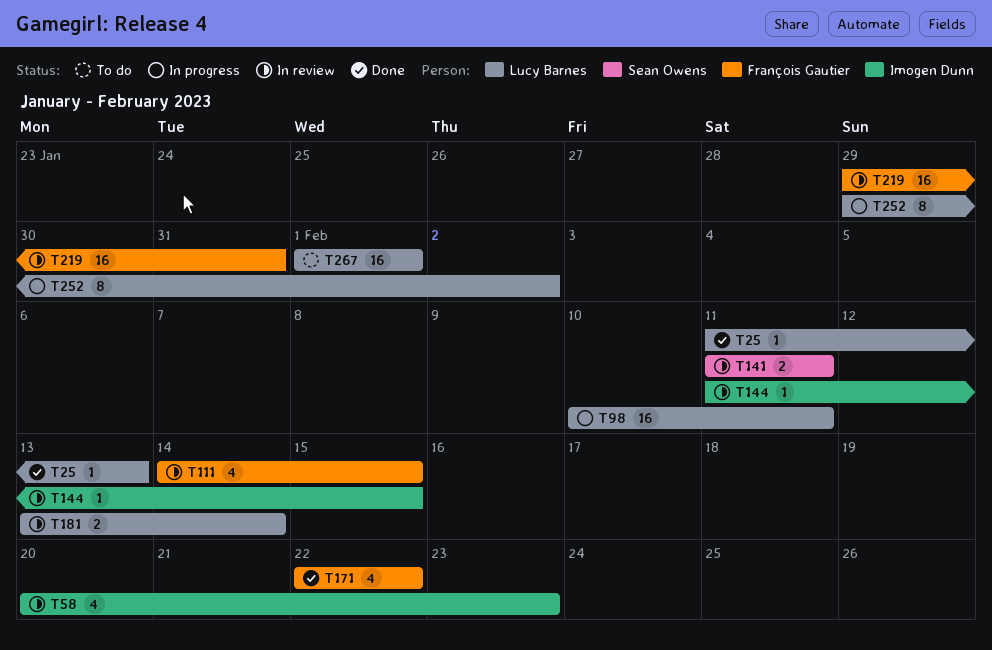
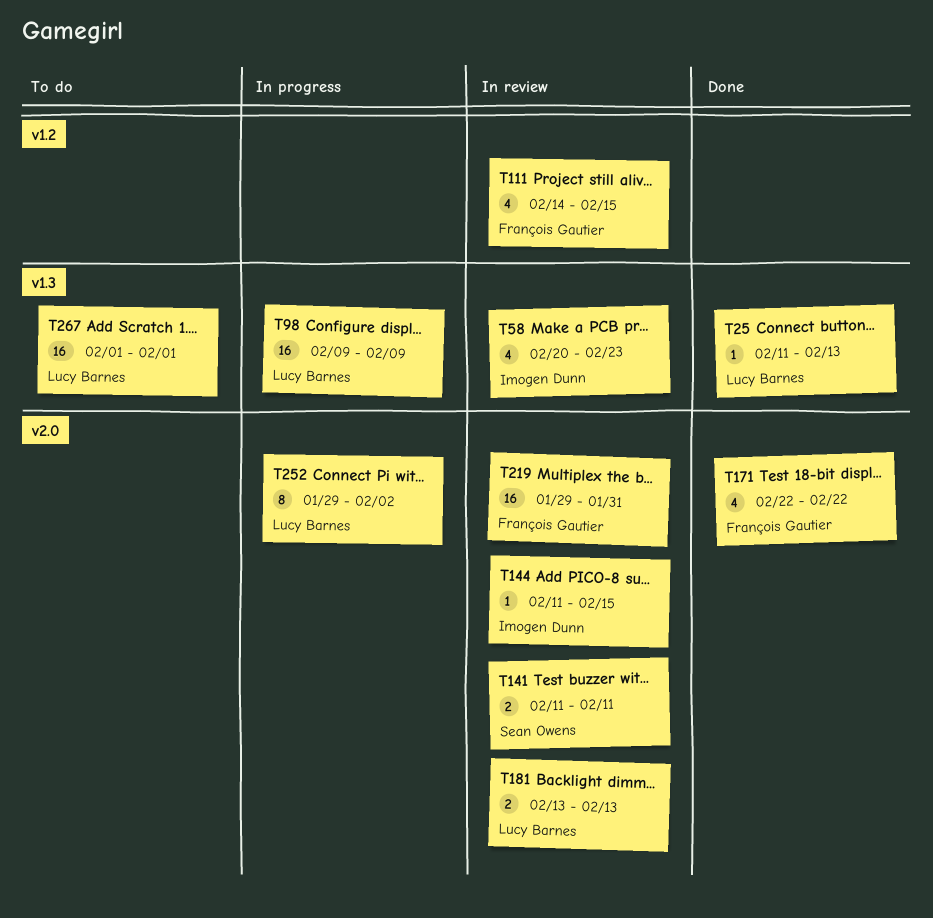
T98, start: Feb 10 -> Feb 9
T98, due: Feb 11 -> Feb 9
T181, due: Feb 14 -> Feb 13

